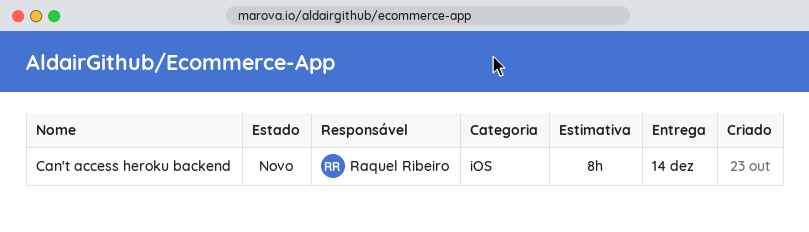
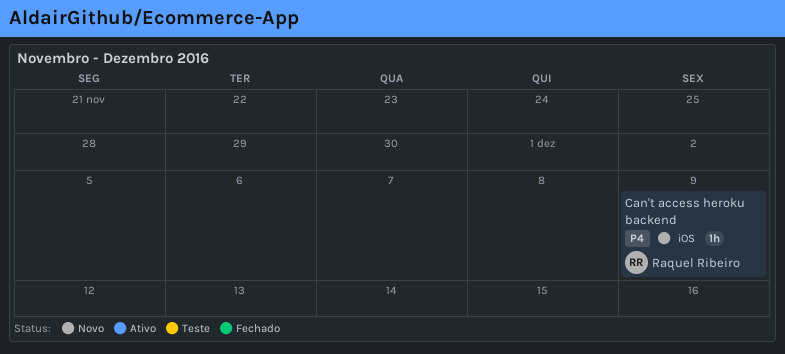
Can't access heroku backend, estimate: 8h -> 1h
Can't access heroku backend, due: Dec 14 -> Dec 9

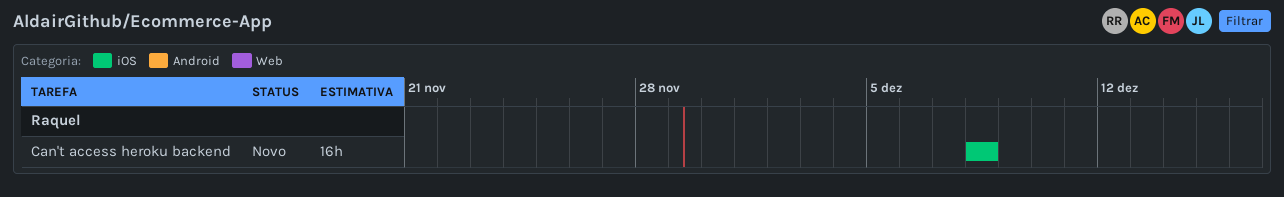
Can't access heroku backend, estimate: 1h -> 16h
Can't access heroku backend, due: Dec 9 -> Dec 8

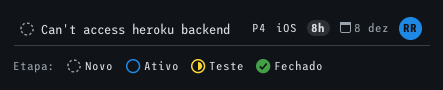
Can't access heroku backend, estimate: 16h -> 8h

